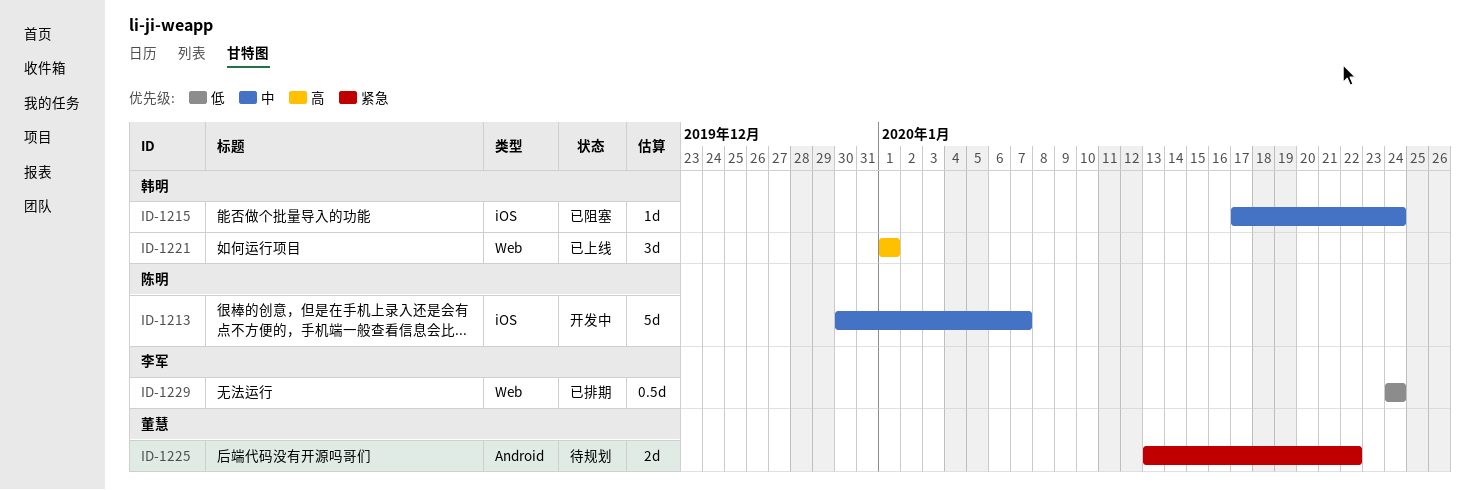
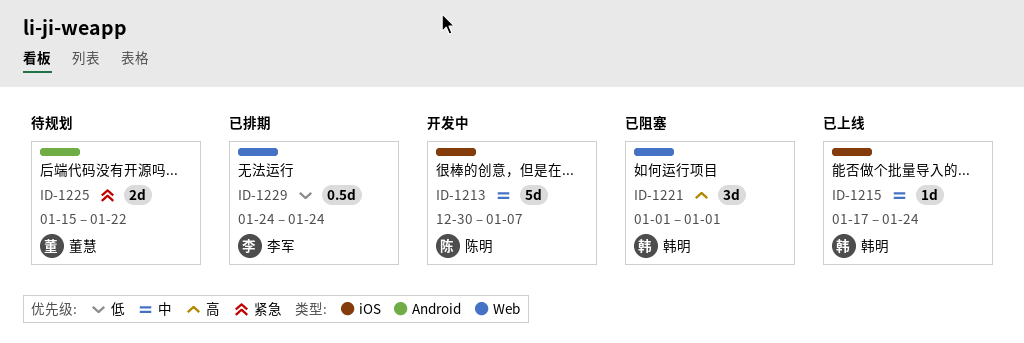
ID-1215, status: 已阻塞 -> 已上线
ID-1221, status: 已上线 -> 已阻塞
ID-1225, start: Jan 13 -> Jan 15

